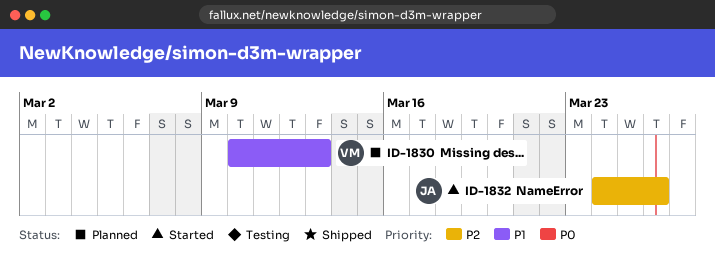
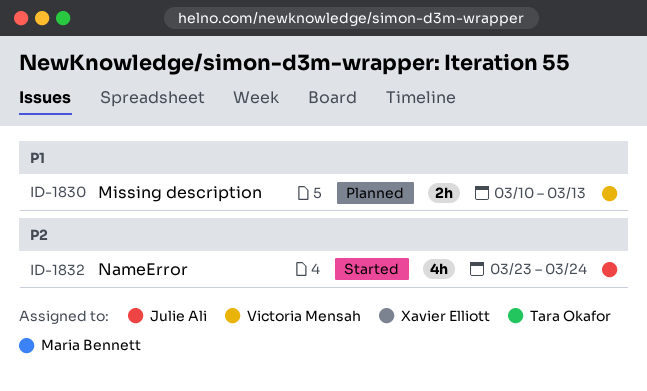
ID-1832, start: Mar 24 -> Mar 23
ID-1832, due: Mar 26 -> Mar 24

